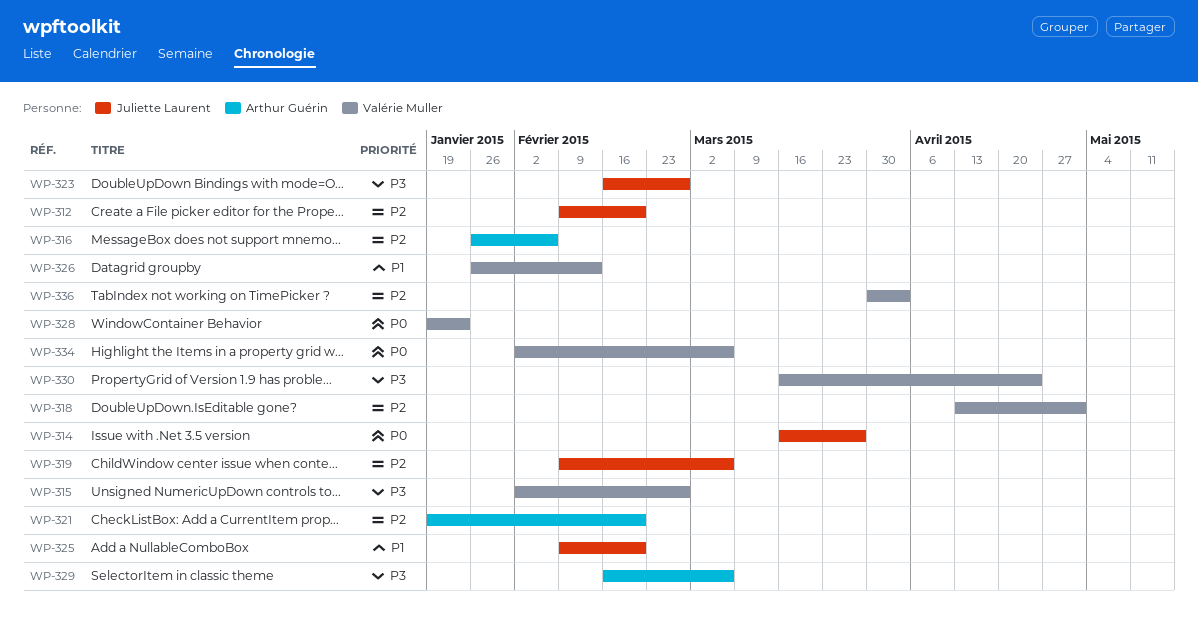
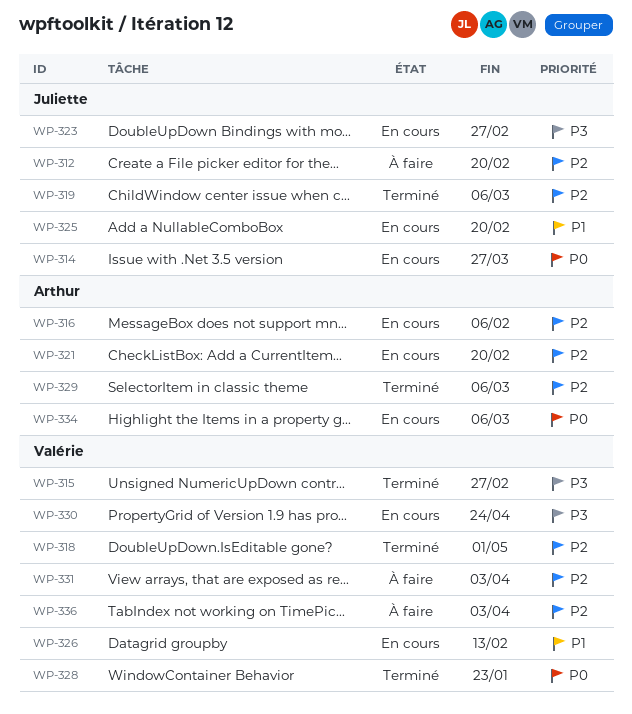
WP-329, priority: P3 -> P2
WP-331: none -> present
WP-334, owner: Valérie Muller -> Arthur Guérin

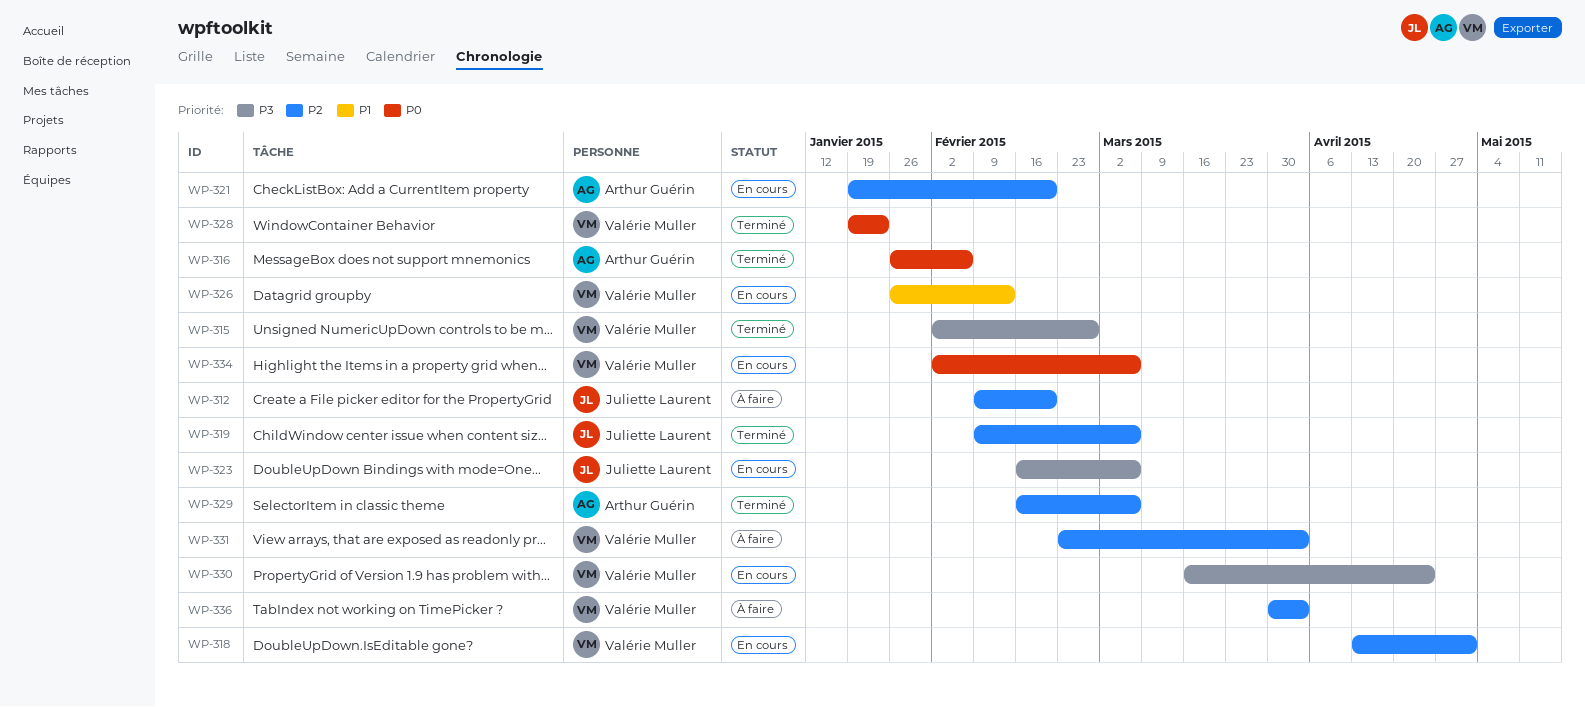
WP-314: present -> none
WP-316, status: En cours -> Terminé
WP-316, priority: P2 -> P0
WP-318, status: Terminé -> En cours
WP-323, due: Feb 27 -> Mar 6
WP-325: present -> none
WP-334, owner: Arthur Guérin -> Valérie Muller

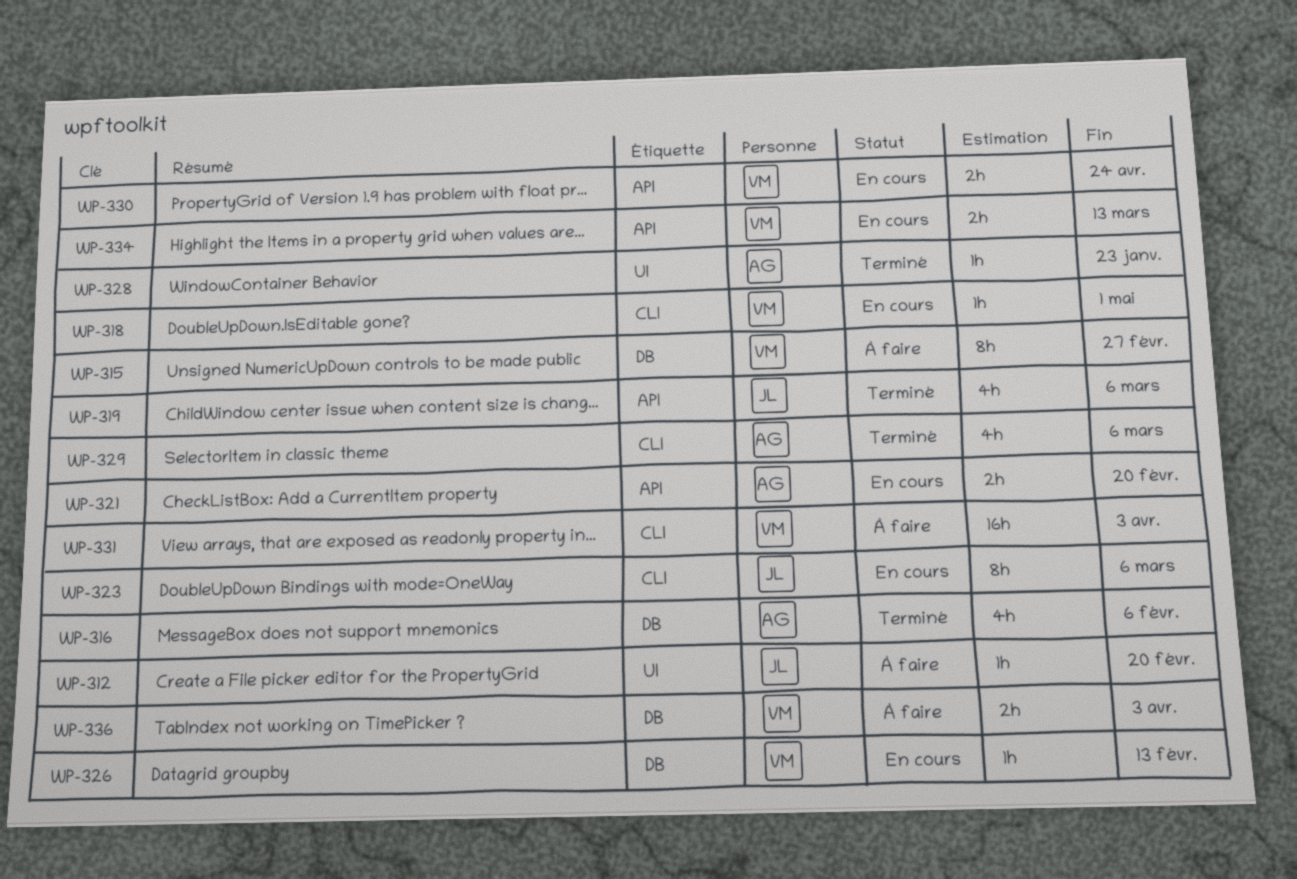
WP-315, status: Terminé -> À faire
WP-328, owner: Valérie Muller -> Arthur Guérin
WP-334, due: Mar 6 -> Mar 13

